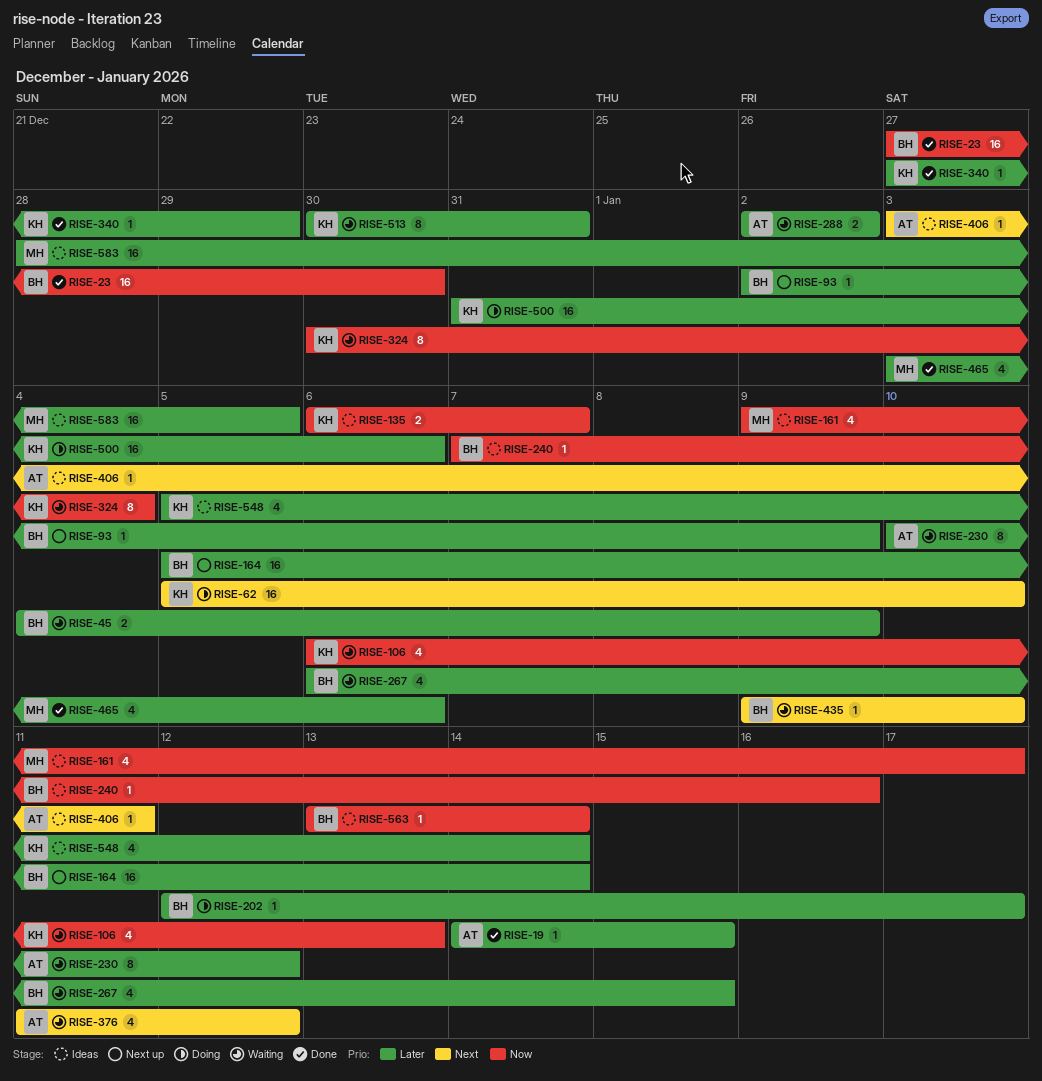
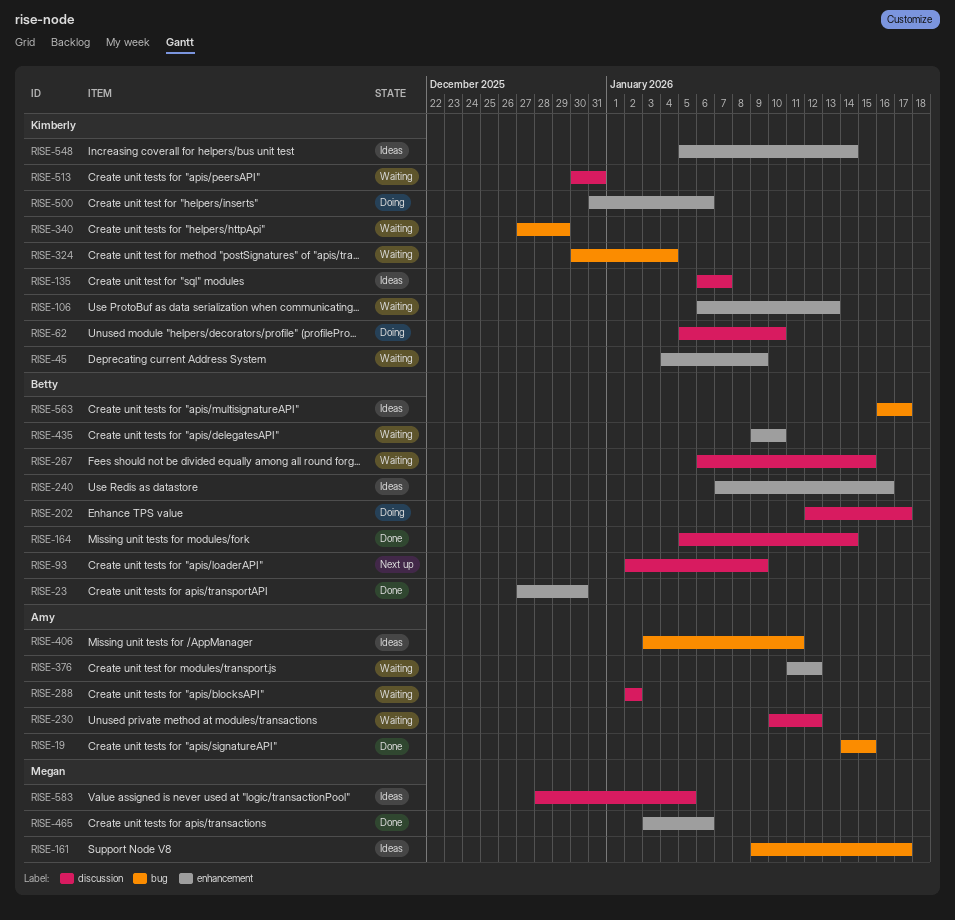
RISE-45, owner: Betty -> Kimberly
RISE-164, status: Next up -> Done
RISE-340, status: Done -> Waiting
RISE-563, start: Jan 13 -> Jan 16
RISE-563, due: Jan 14 -> Jan 17

